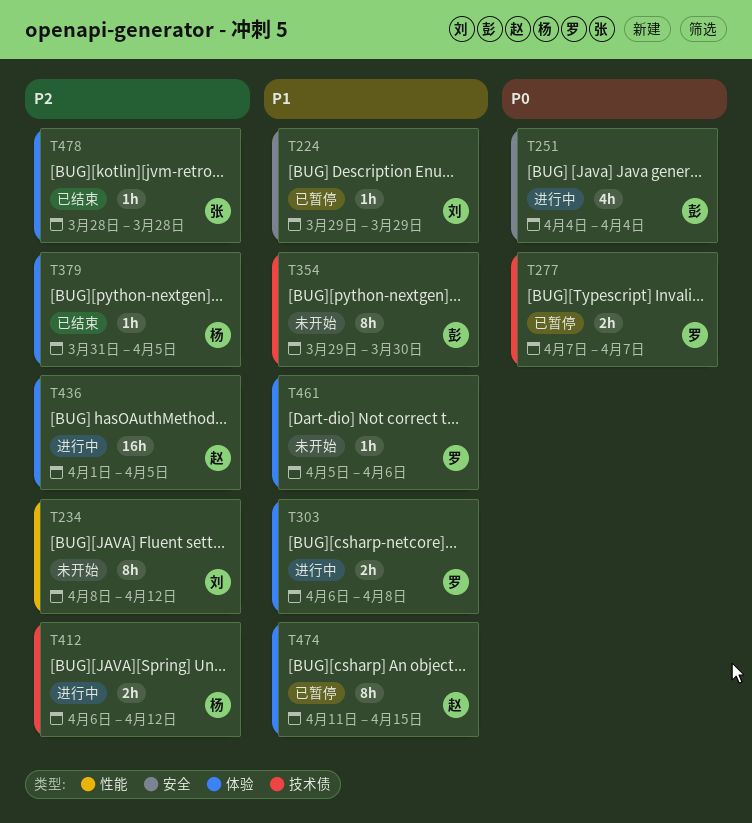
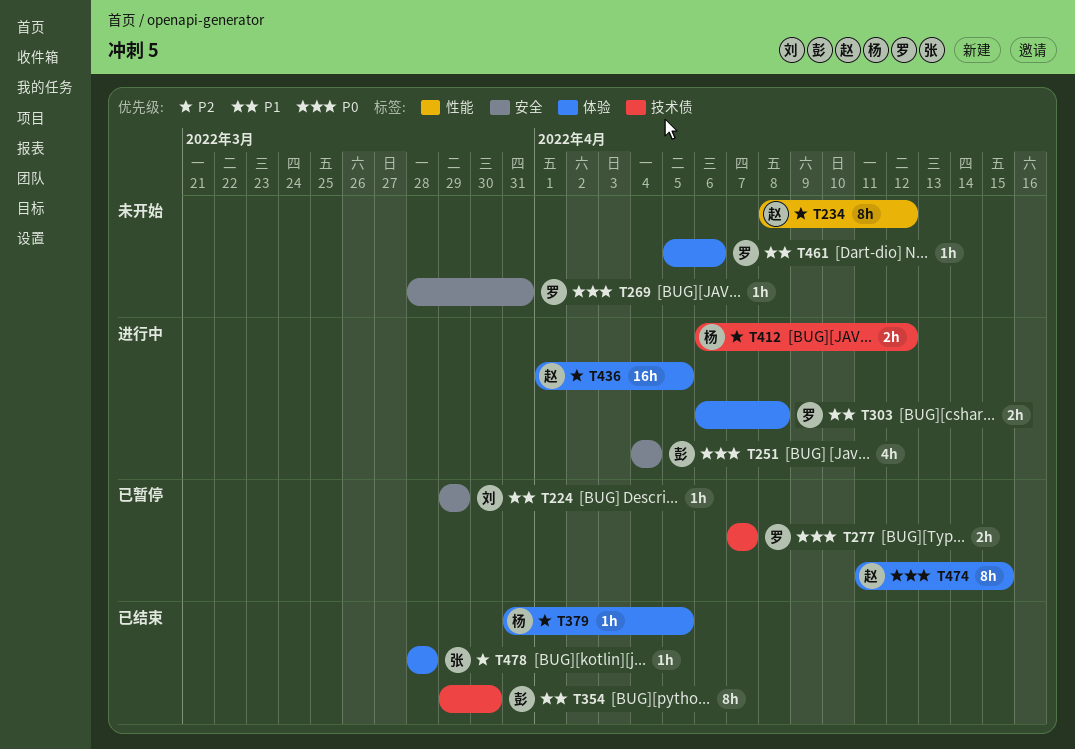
T234, owner: 刘 -> 赵
T269: none -> present
T354, status: 未开始 -> 已结束
T474, priority: P1 -> P0

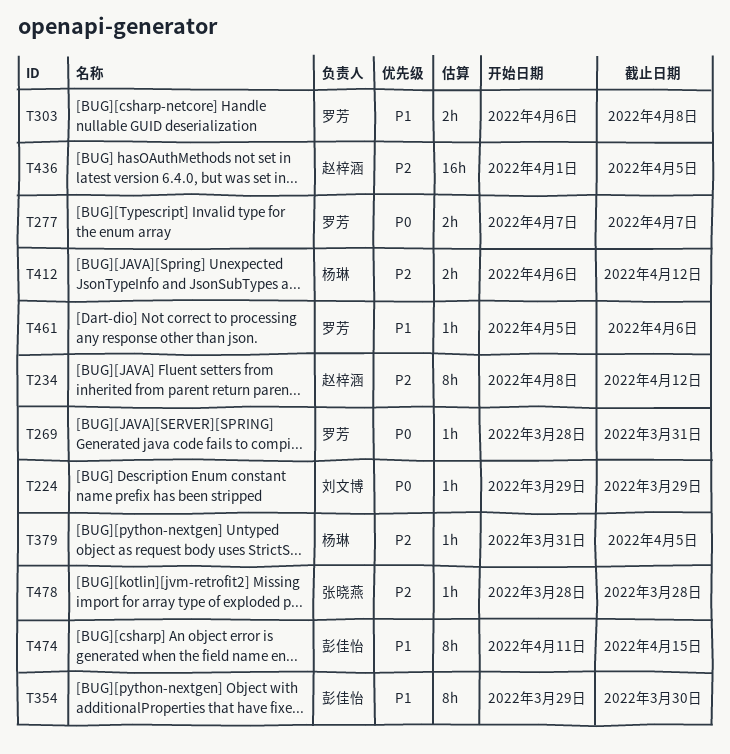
T224, priority: P1 -> P0
T251: present -> none
T474, owner: 赵梓涵 -> 彭佳怡
T474, priority: P0 -> P1

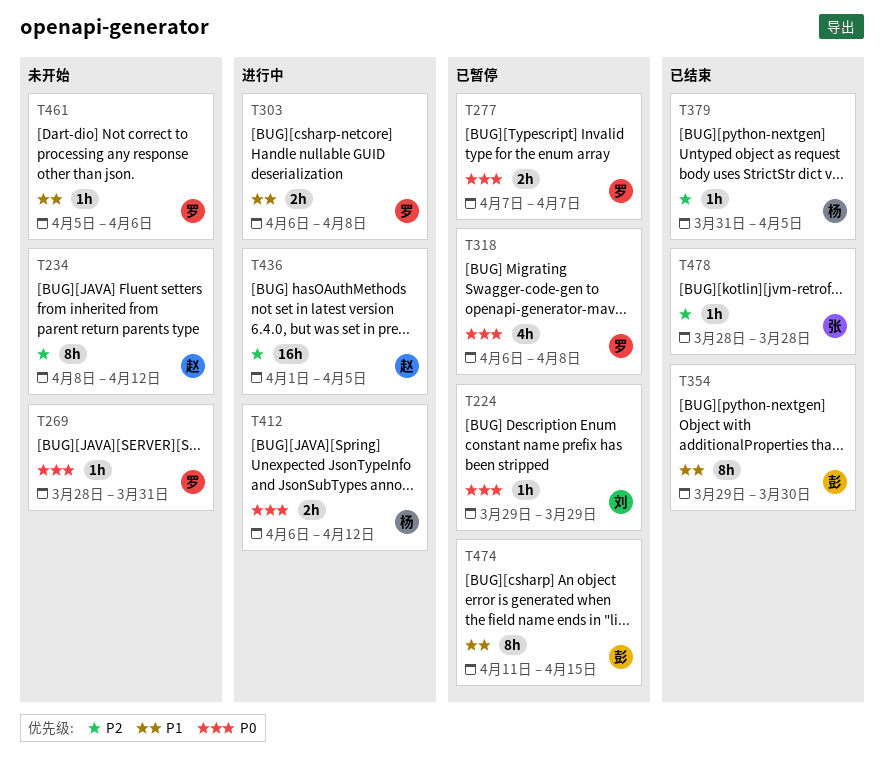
T318: none -> present
T412, priority: P2 -> P0

